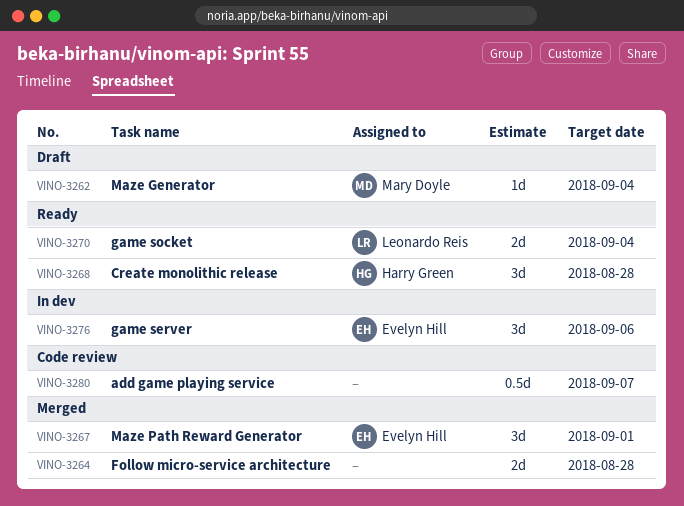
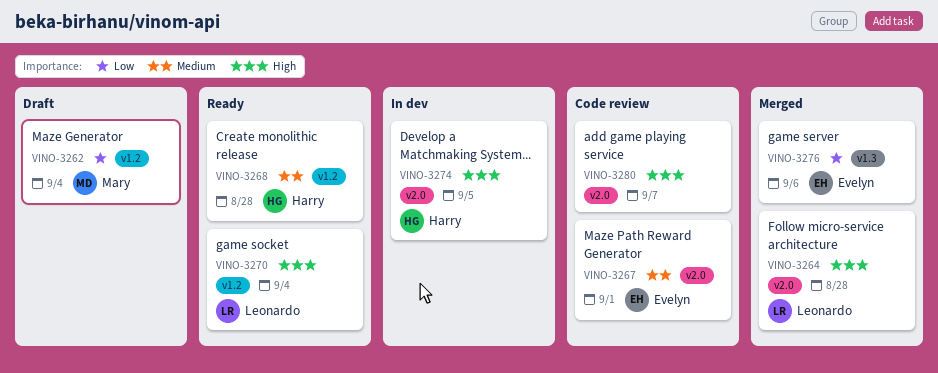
VINO-3264, owner: none -> Leonardo Reis
VINO-3267, status: Merged -> Code review
VINO-3274: none -> present
VINO-3276, status: In dev -> Merged

